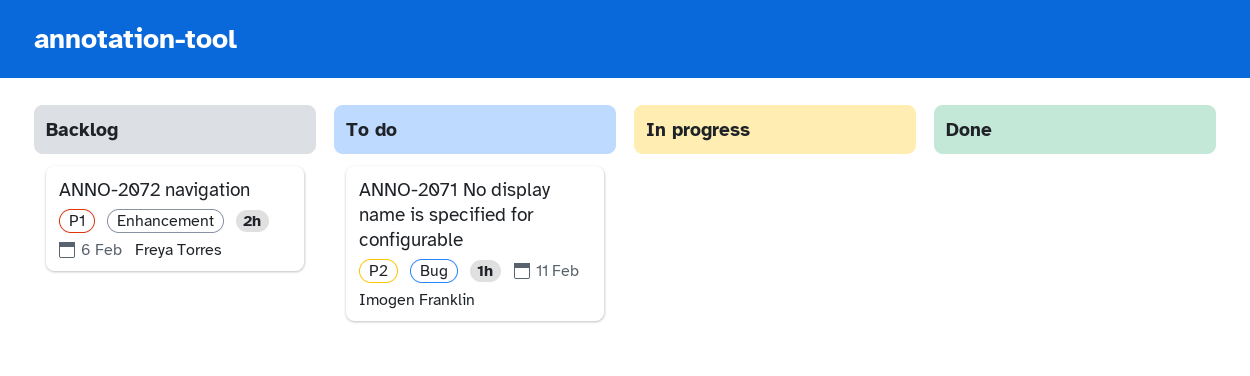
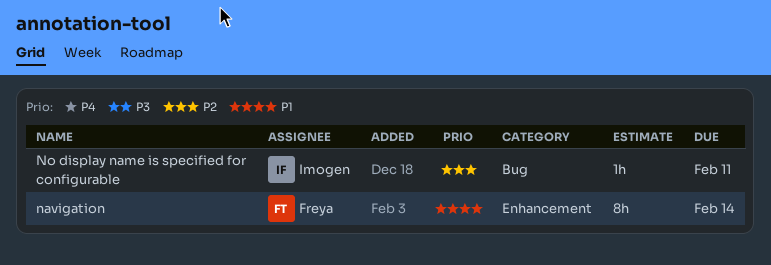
navigation, estimate: 2h -> 8h
navigation, due: Feb 6 -> Feb 14

